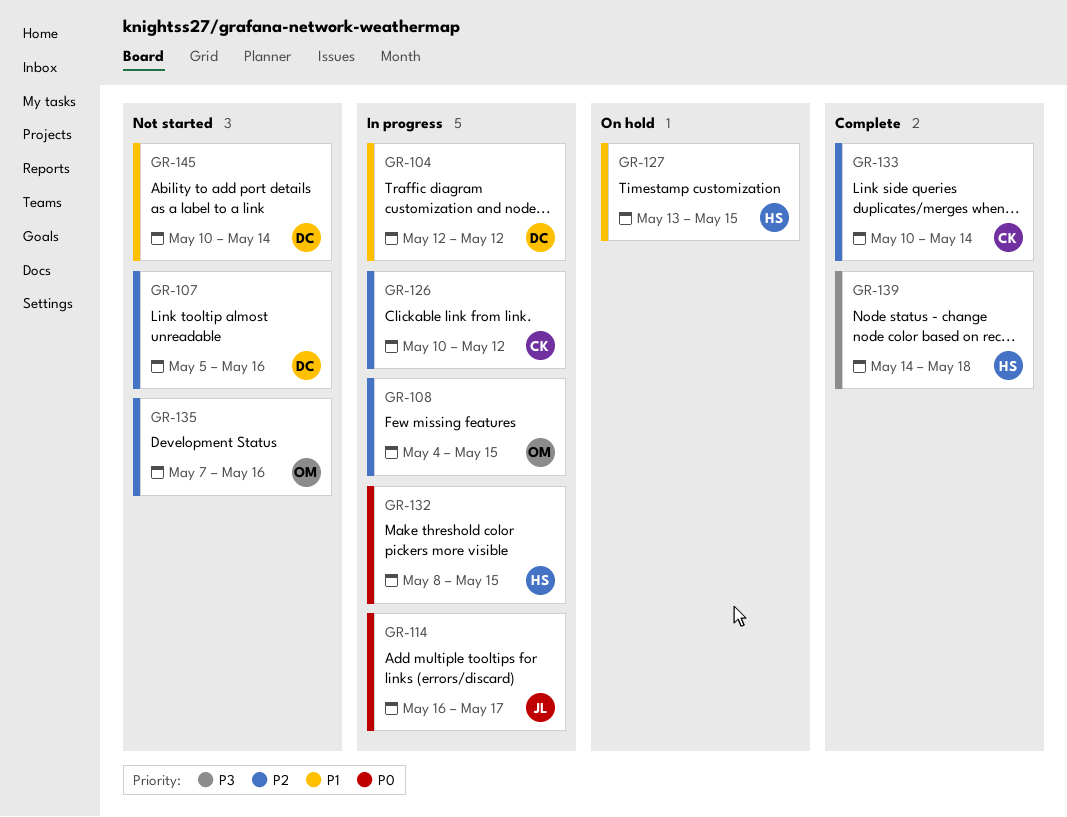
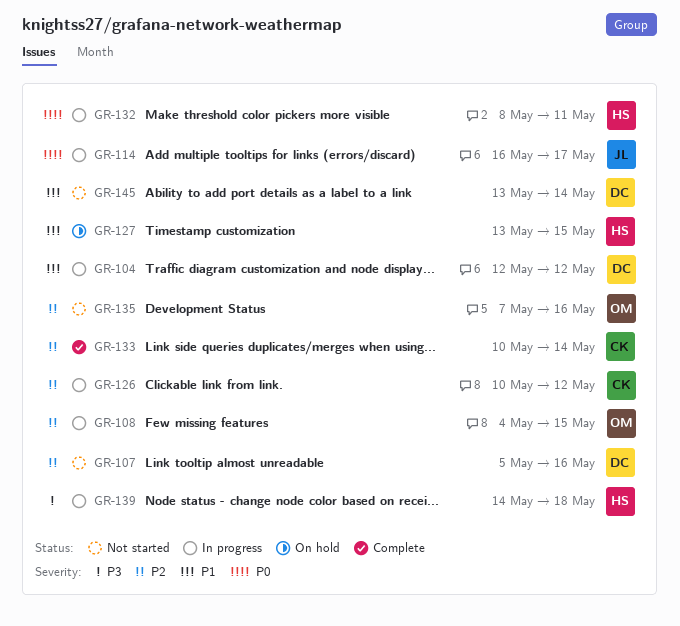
GR-132, due: May 15 -> May 11
GR-139, status: Complete -> In progress
GR-145, start: May 10 -> May 13

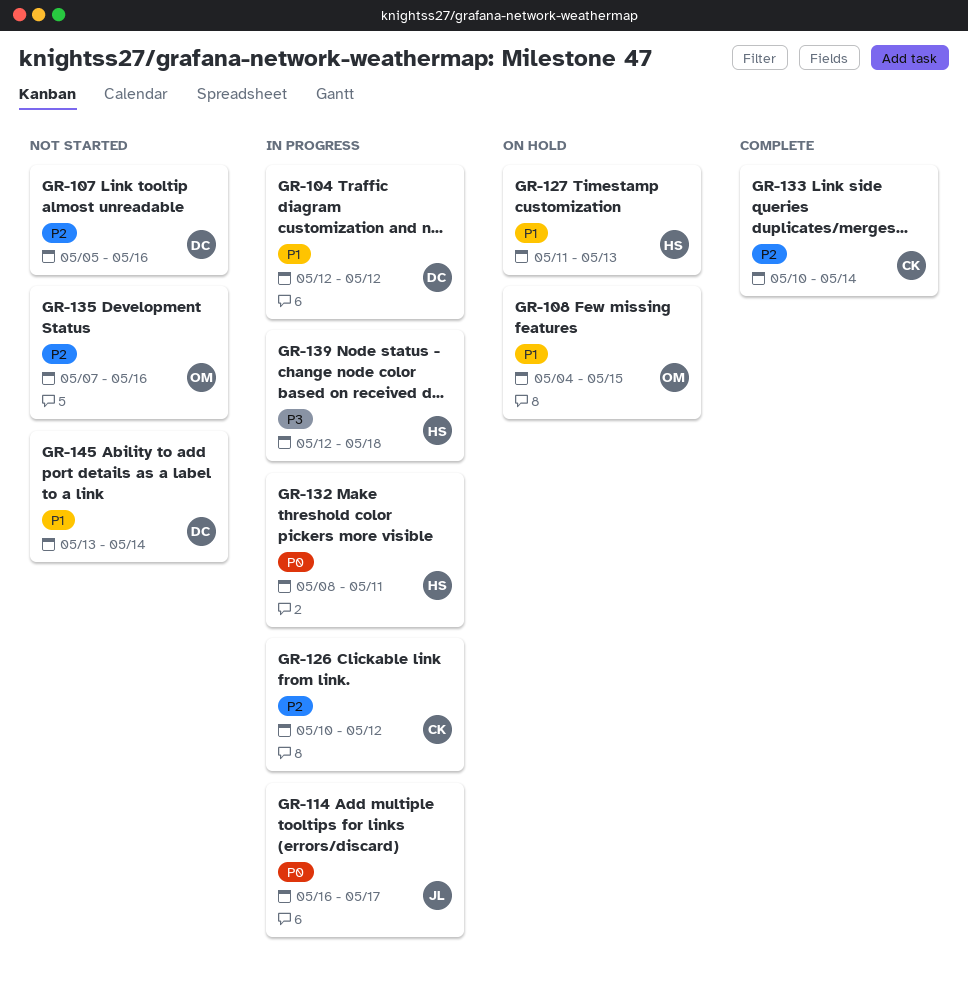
GR-108, status: In progress -> On hold
GR-108, priority: P2 -> P1
GR-127, start: May 13 -> May 11
GR-127, due: May 15 -> May 13
GR-139, start: May 14 -> May 12

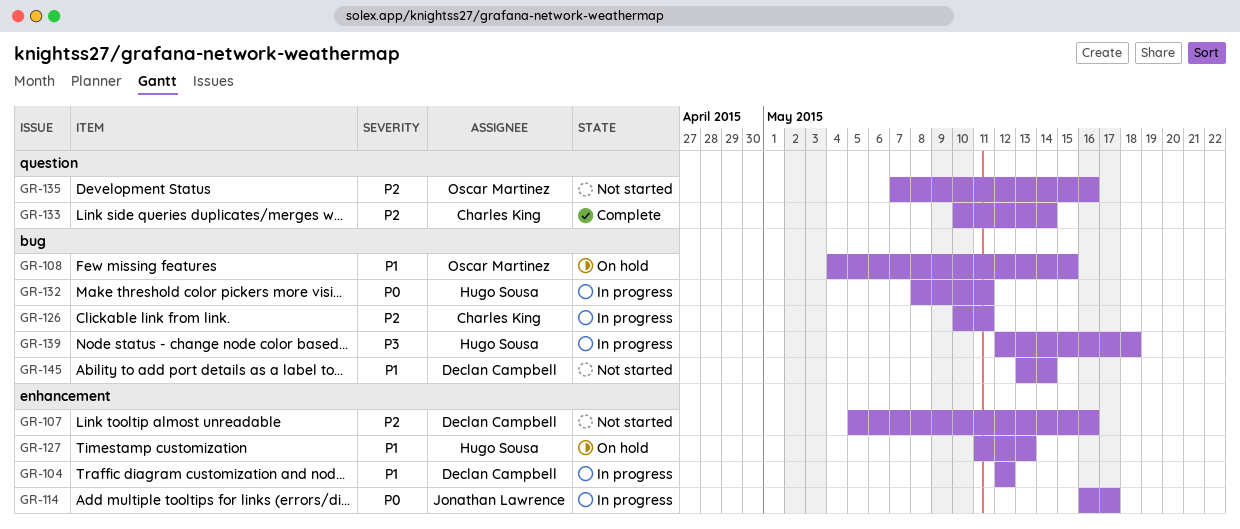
GR-126, due: May 12 -> May 11

